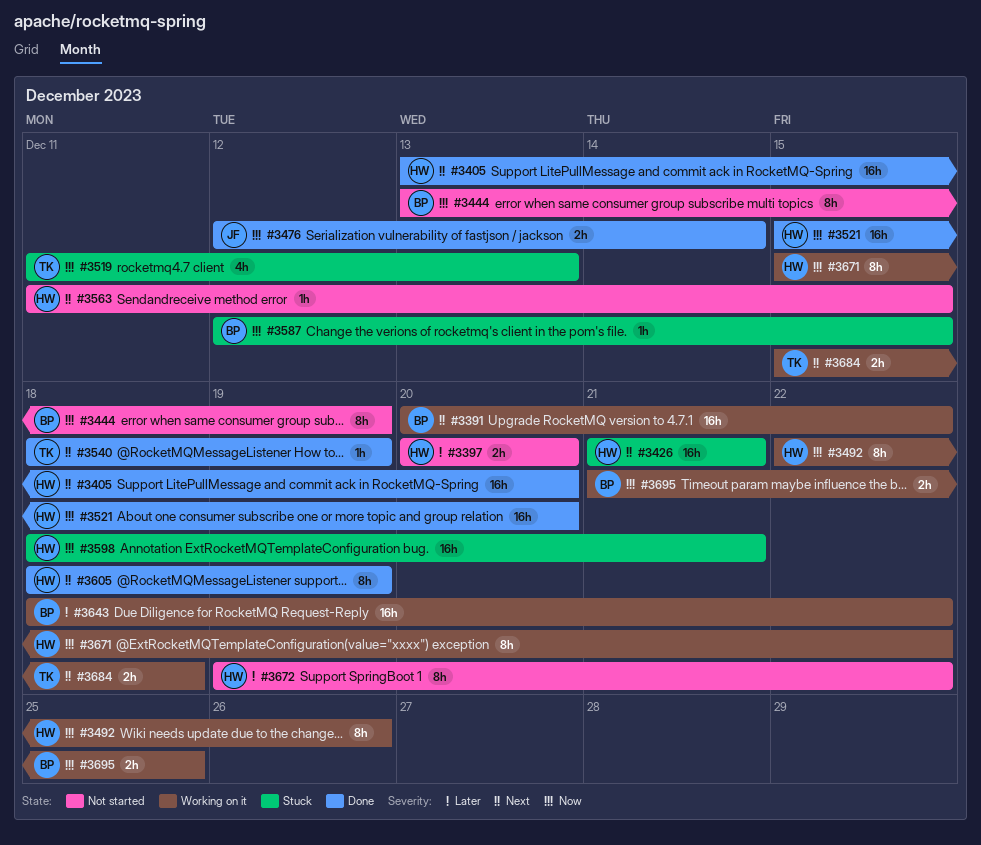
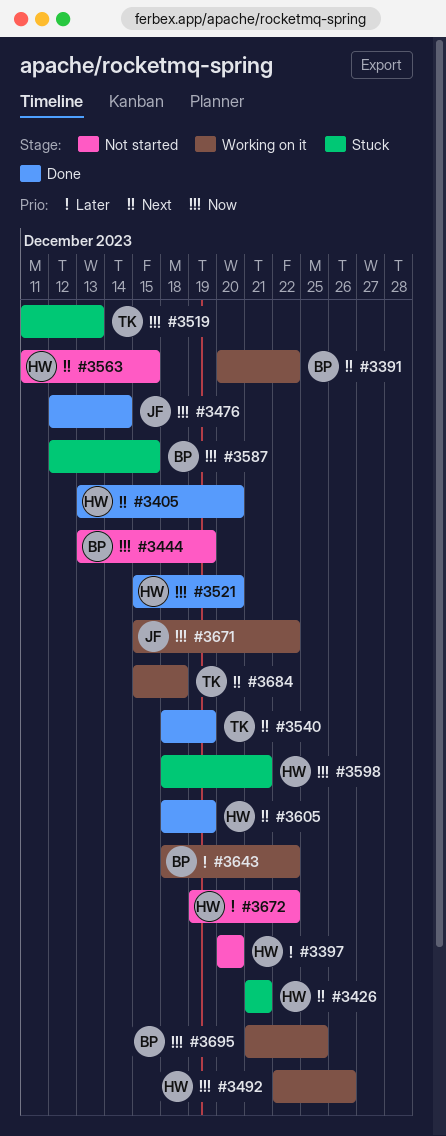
#3671, owner: HW -> JF

